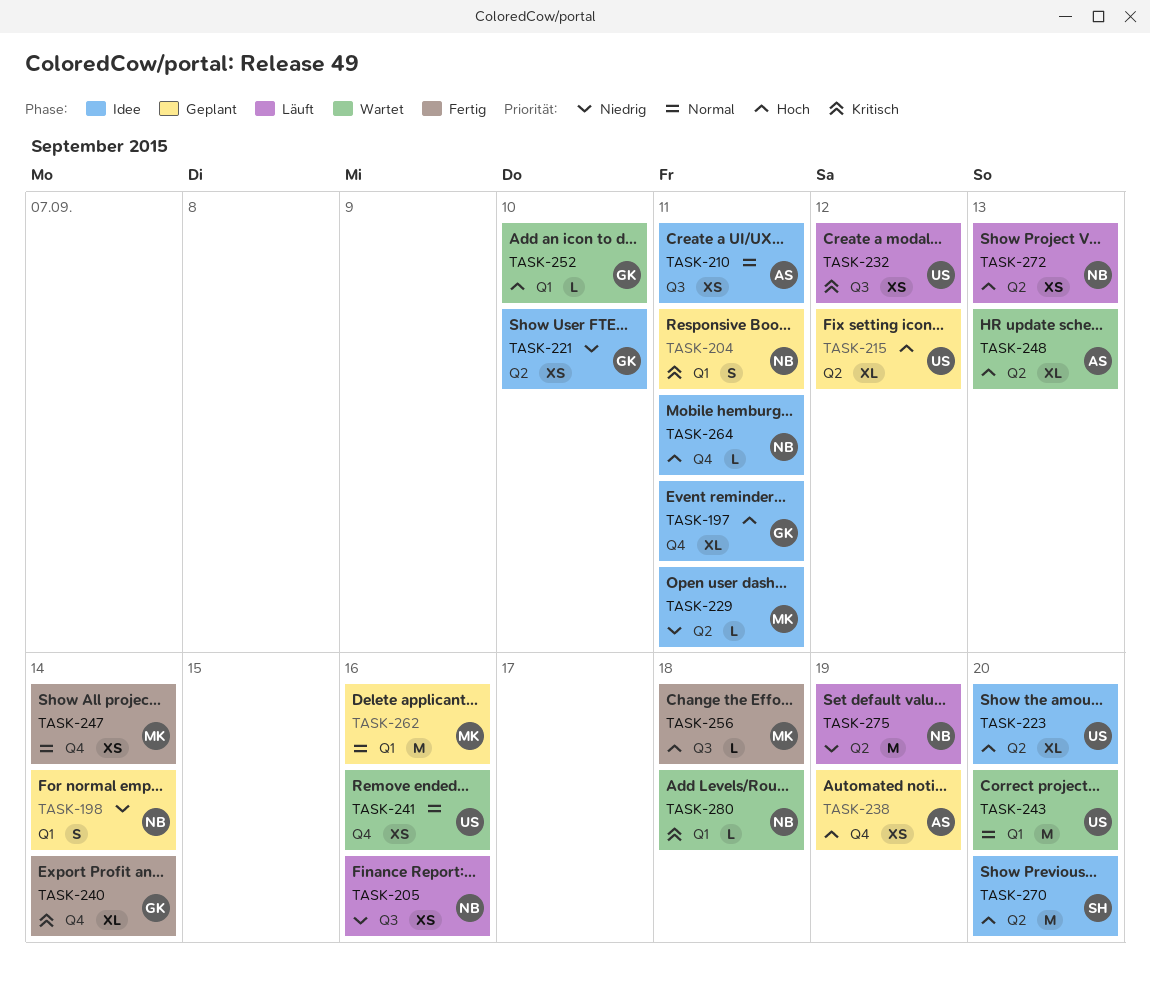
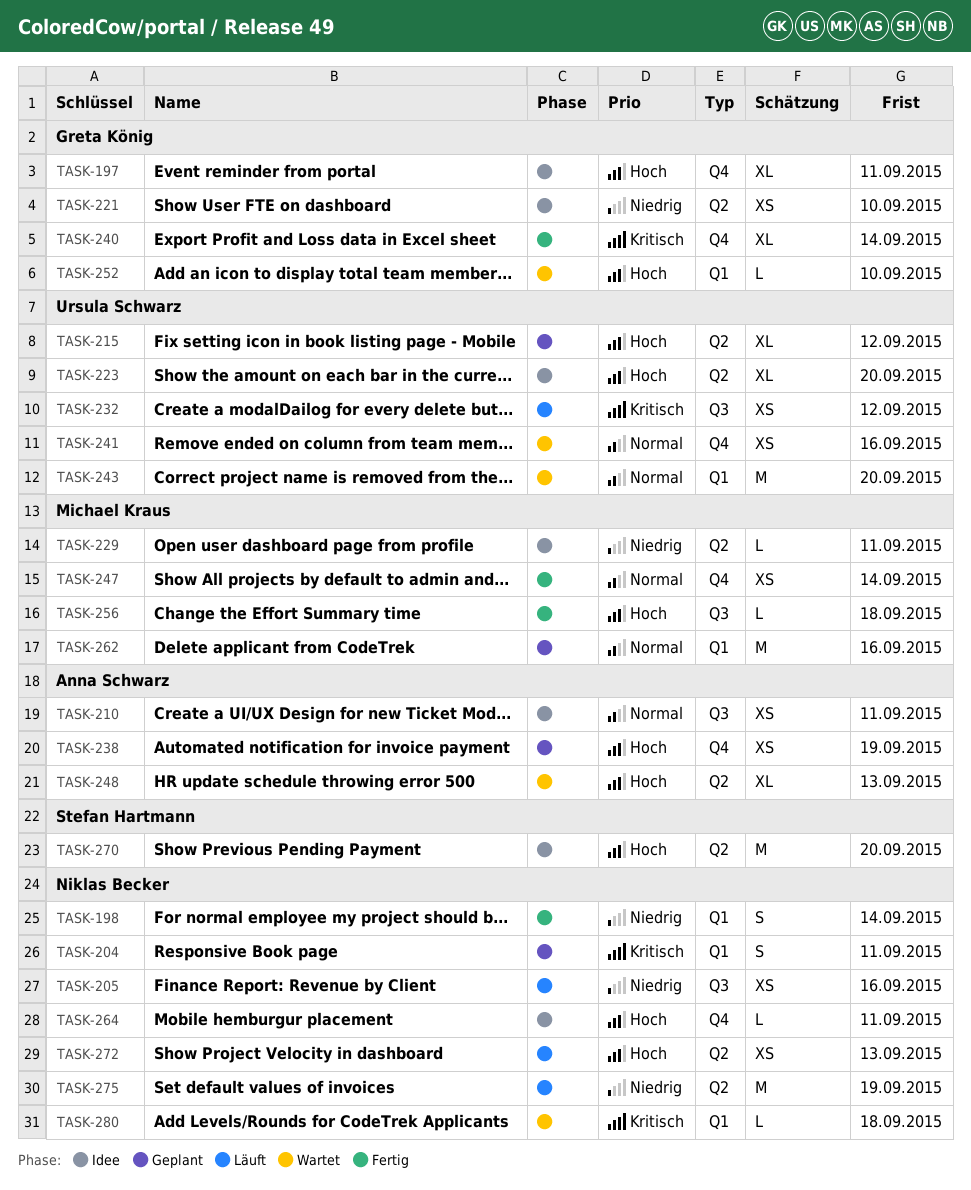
TASK-198, status: Geplant -> Fertig

